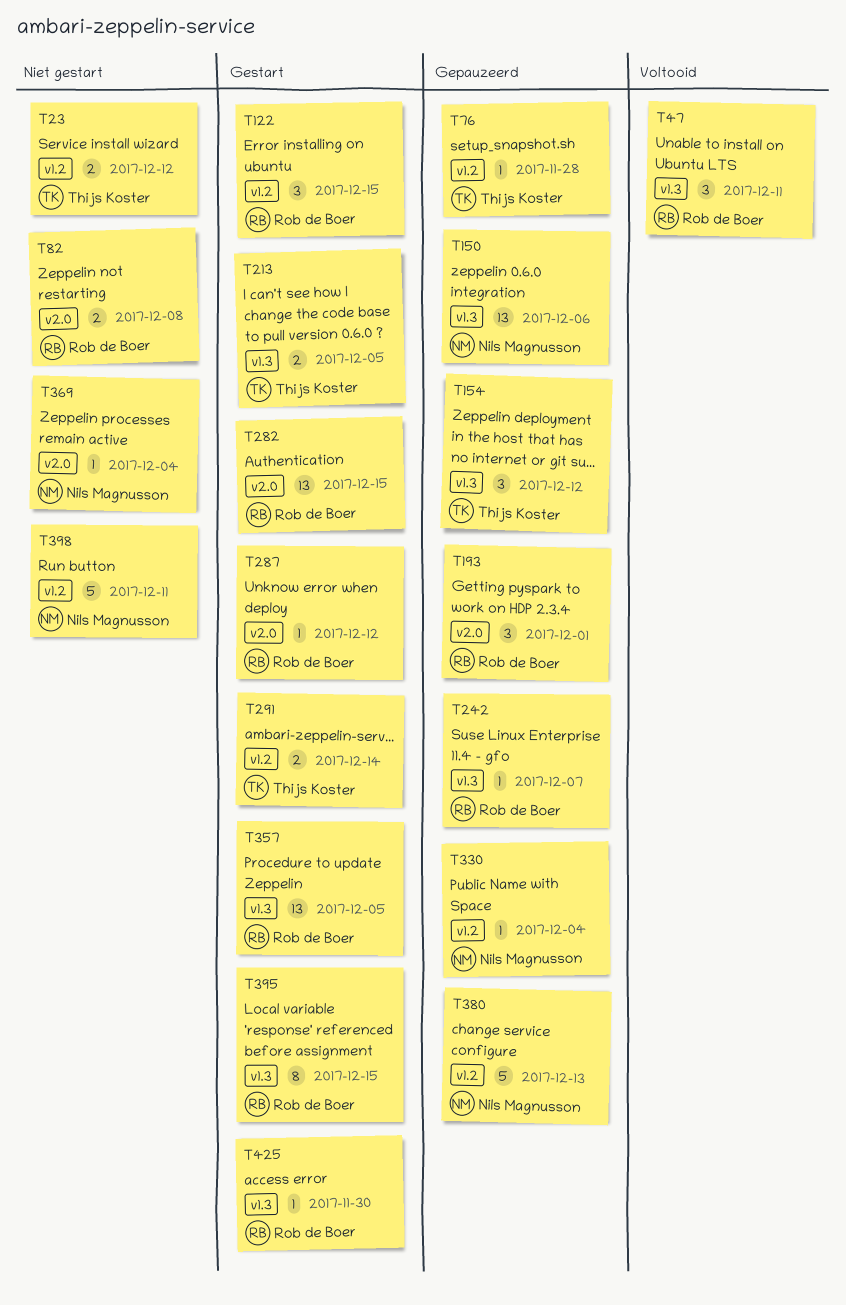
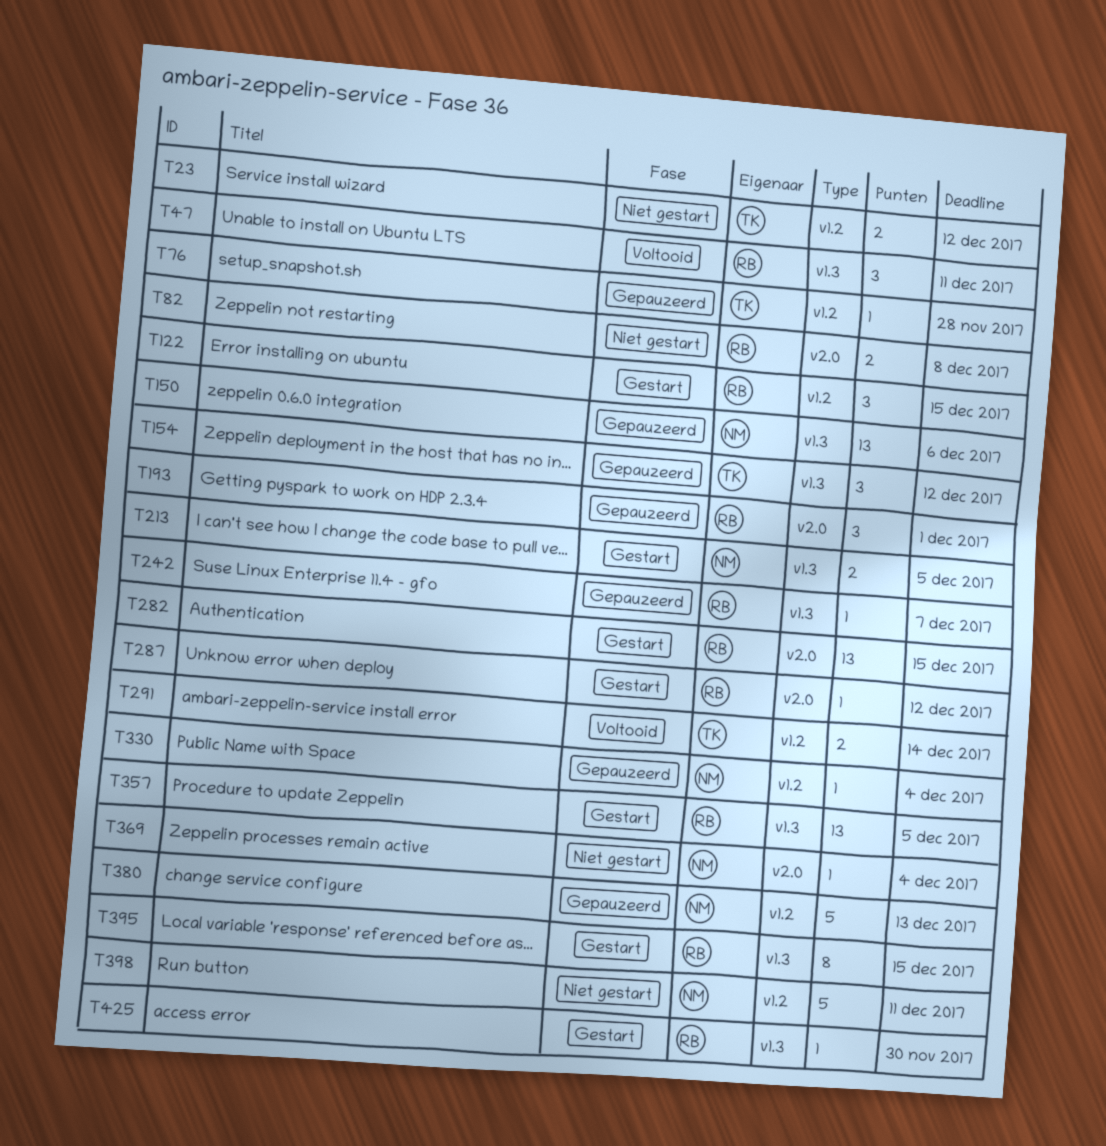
T213, owner: Thijs Koster -> Nils Magnusson
T291, status: Gestart -> Voltooid

